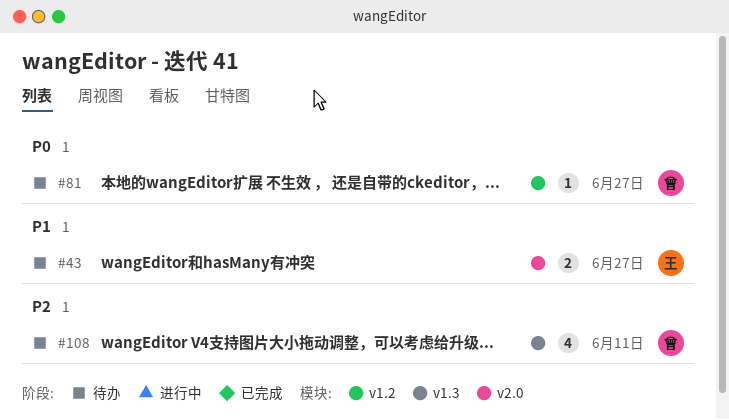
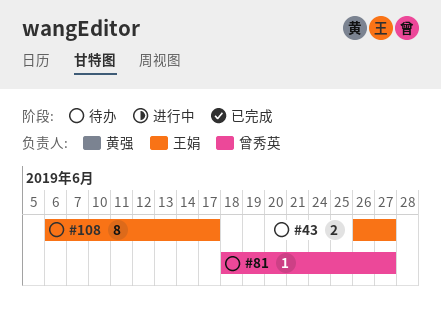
#108, owner: 曾秀英 -> 王娟
#108, estimate: 4 -> 8
#108, due: Jun 11 -> Jun 17

